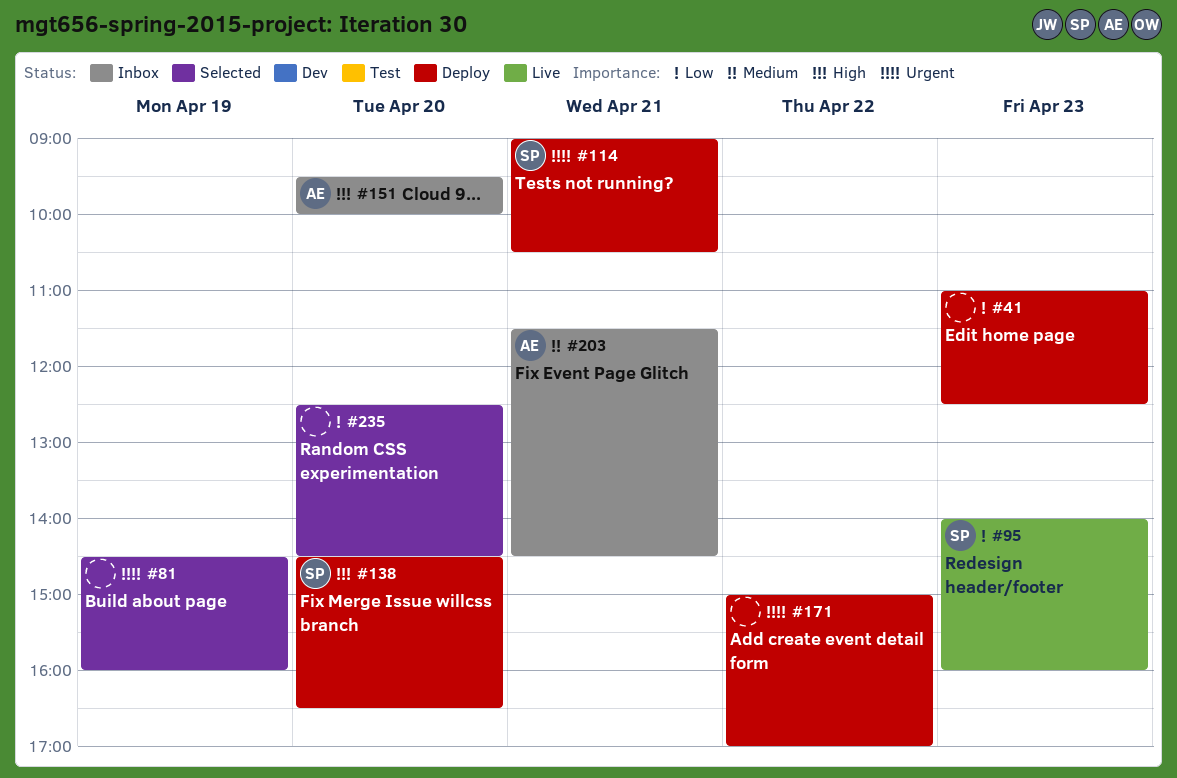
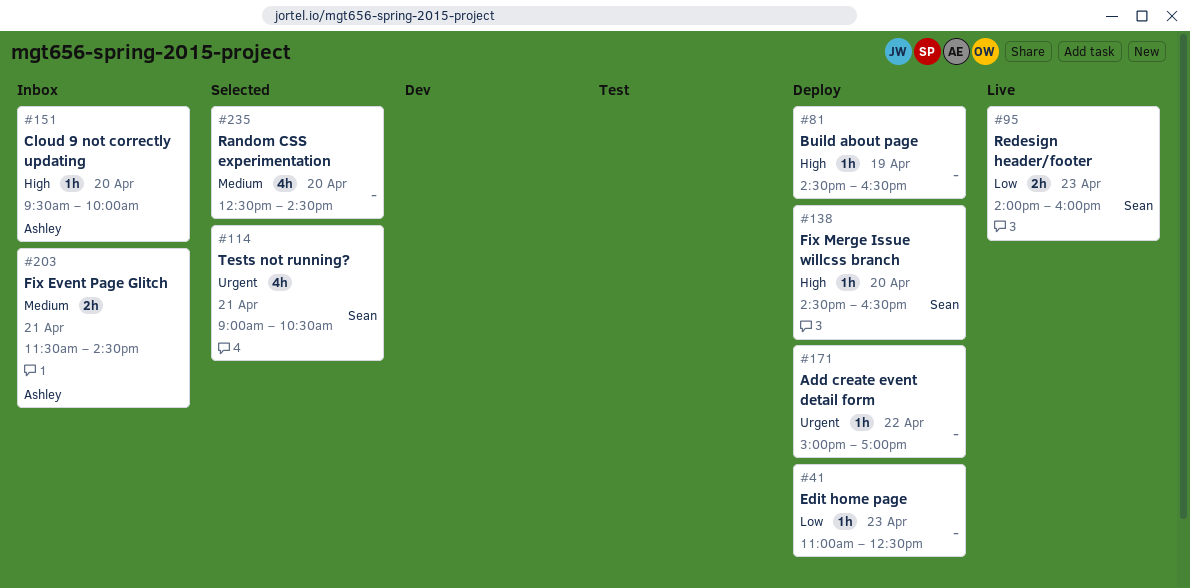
#81, status: Selected -> Deploy
#81, priority: Urgent -> High
#81, ends: 16:00 -> 16:30
#114, status: Deploy -> Selected
#235, priority: Low -> Medium

